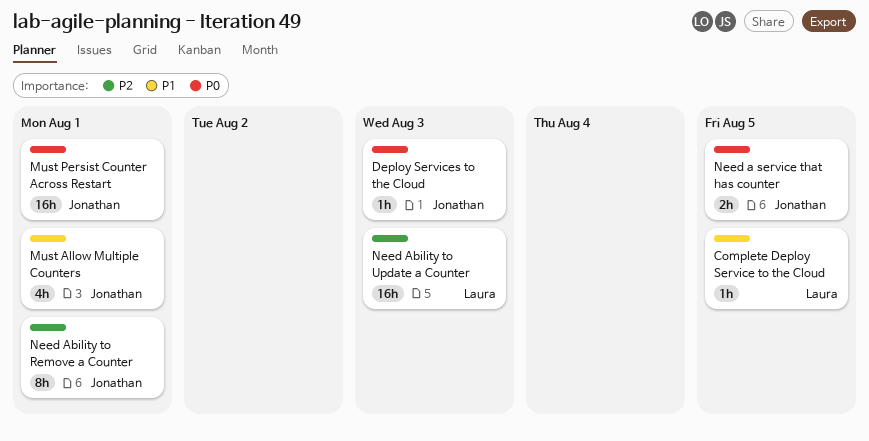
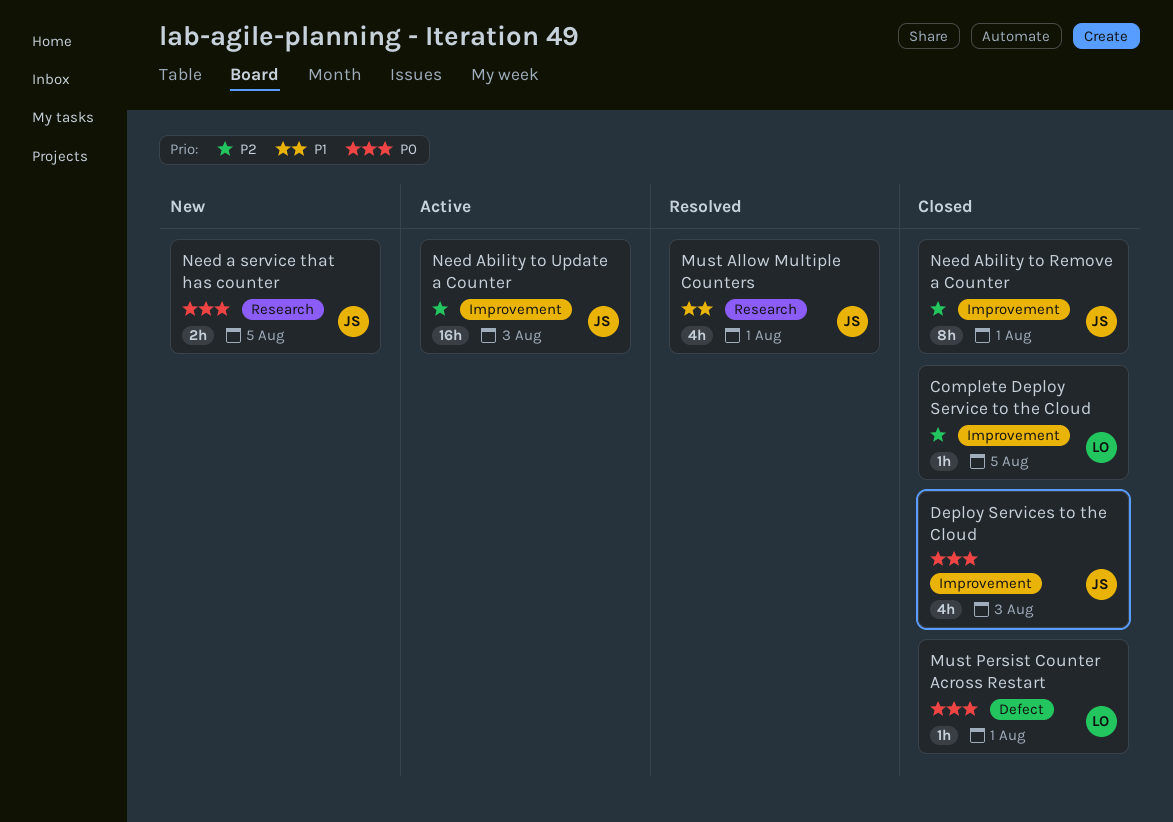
Complete Deploy Service to the Cloud, priority: P1 -> P2
Deploy Services to the Cloud, estimate: 1h -> 4h
Must Persist Counter Across Restart, owner: Jonathan -> Laura
Must Persist Counter Across Restart, estimate: 16h -> 1h
Need Ability to Update a Counter, owner: Laura -> Jonathan

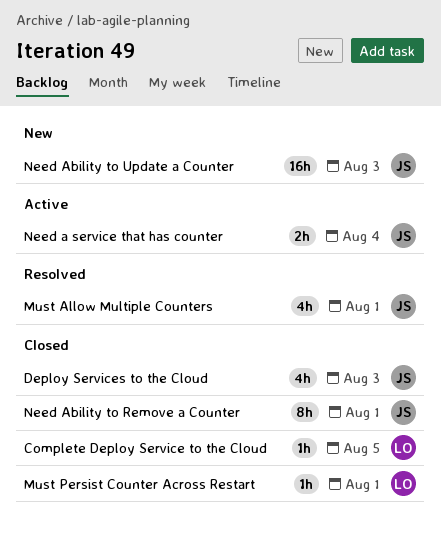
Need a service that has counter, status: New -> Active
Need a service that has counter, due: Aug 5 -> Aug 4
Need Ability to Update a Counter, status: Active -> New

